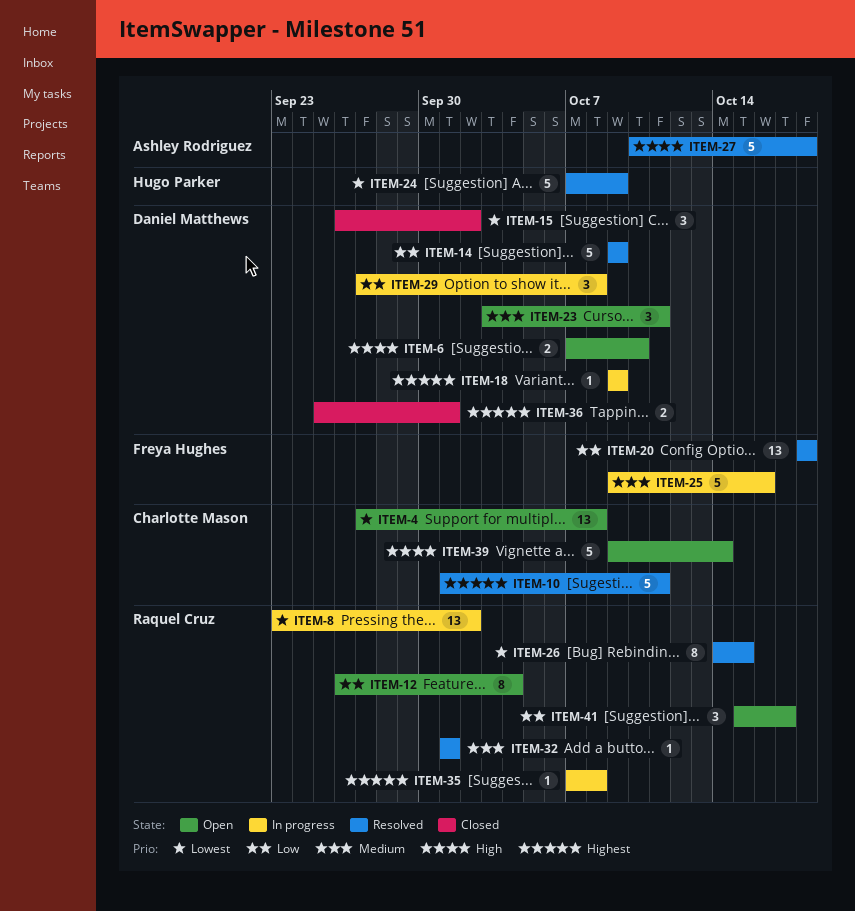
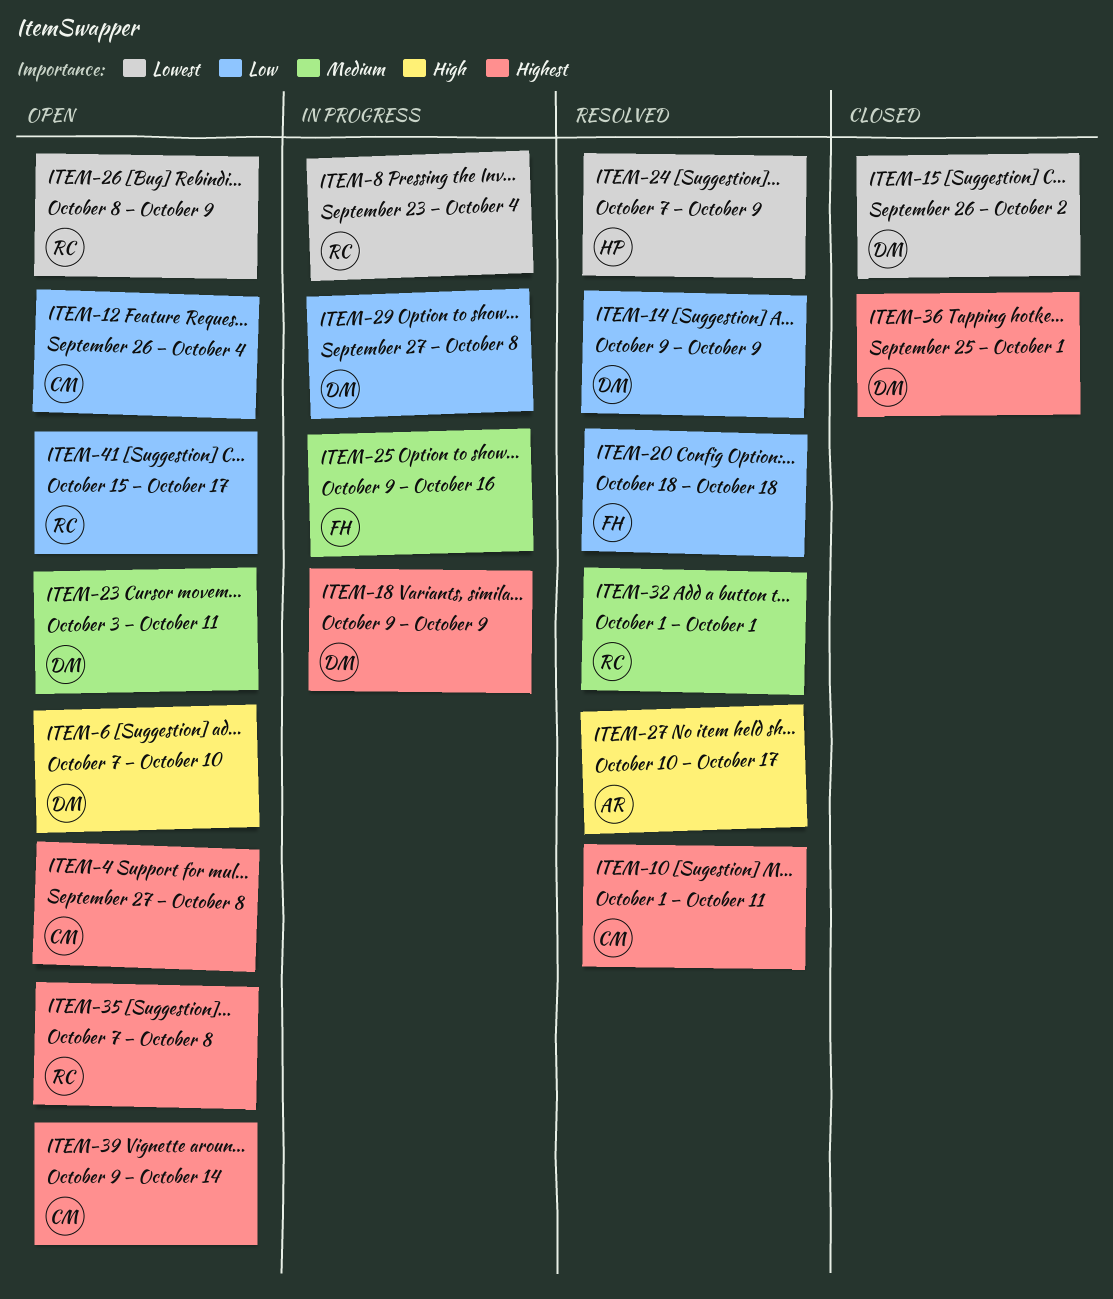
ITEM-4, priority: Lowest -> Highest
ITEM-8, due: Oct 2 -> Oct 4
ITEM-12, owner: Raquel Cruz -> Charlotte Mason
ITEM-26, status: Resolved -> Open
ITEM-26, start: Oct 14 -> Oct 8
ITEM-26, due: Oct 15 -> Oct 9
ITEM-27, due: Oct 18 -> Oct 17
ITEM-35, status: In progress -> Open
ITEM-39, priority: High -> Highest

